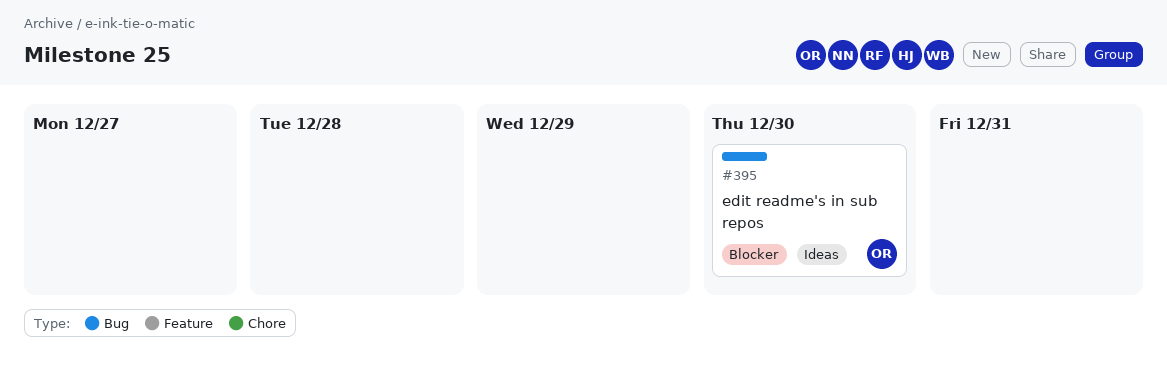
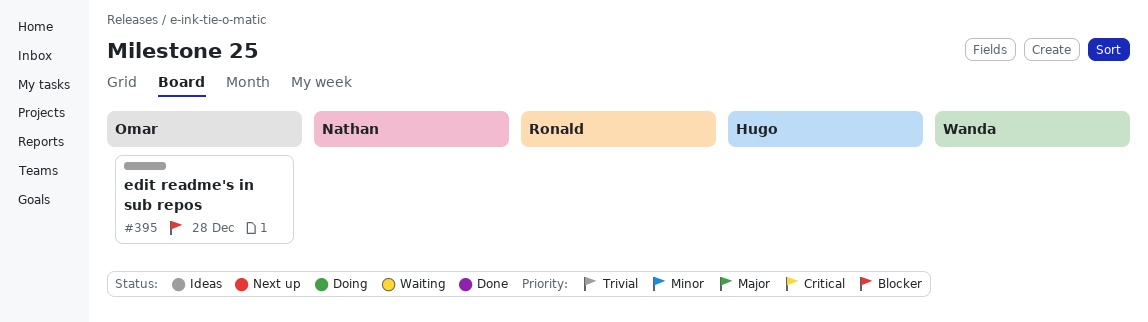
#395, due: Dec 30 -> Dec 28

